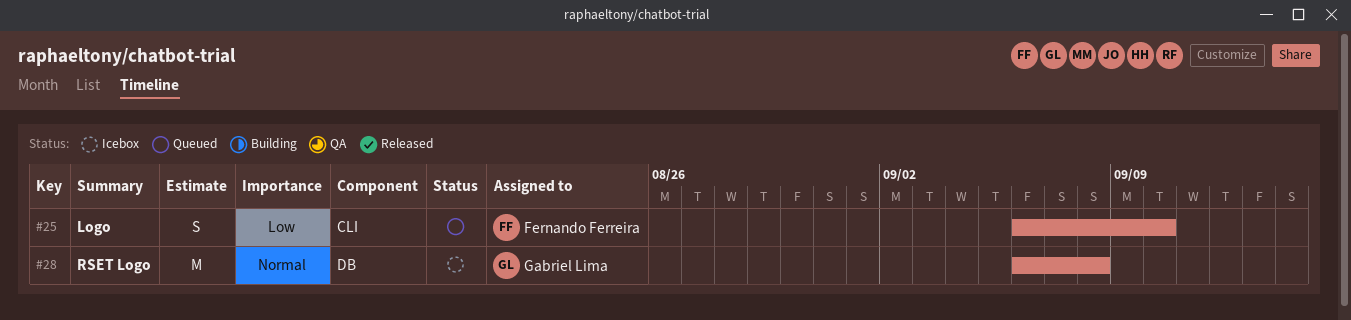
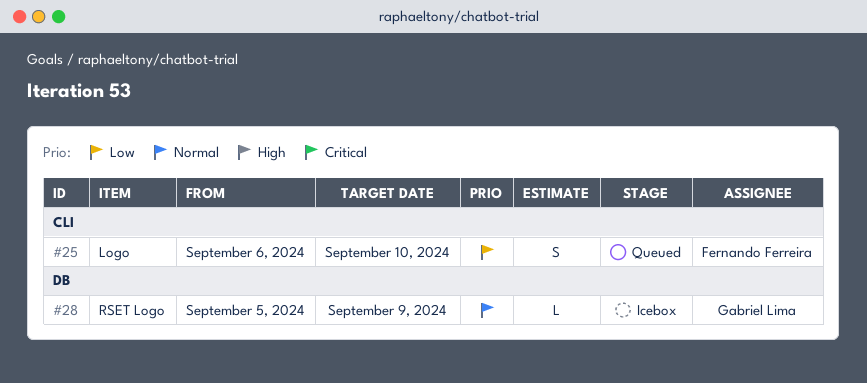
#28, estimate: M -> L
#28, start: Sep 6 -> Sep 5
#28, due: Sep 8 -> Sep 9

